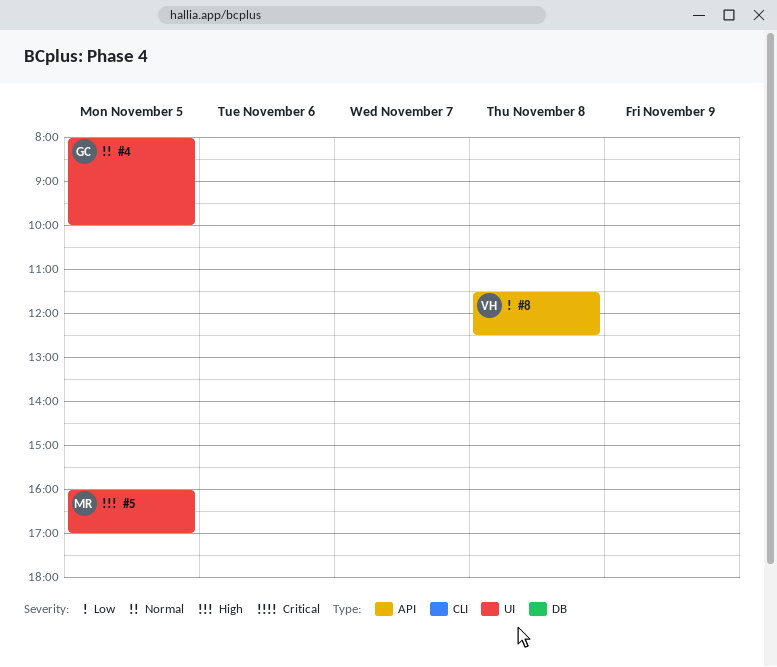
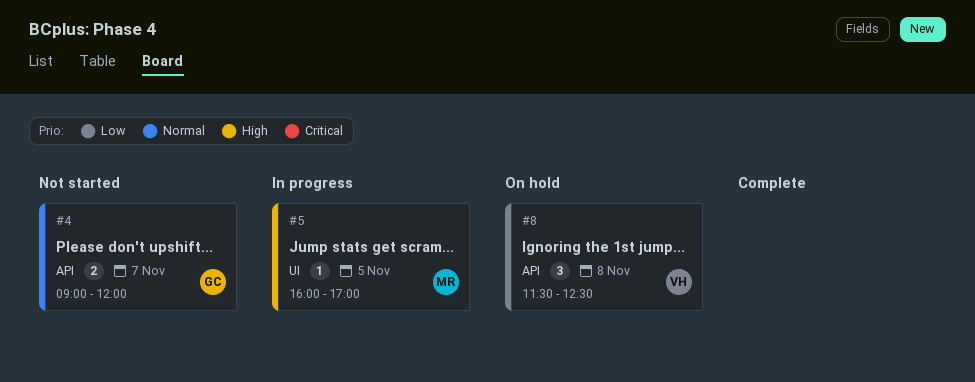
#4, label: UI -> API
#4, day: Nov 5 -> Nov 7
#4, begins: 08:00 -> 09:00
#4, ends: 10:00 -> 12:00

